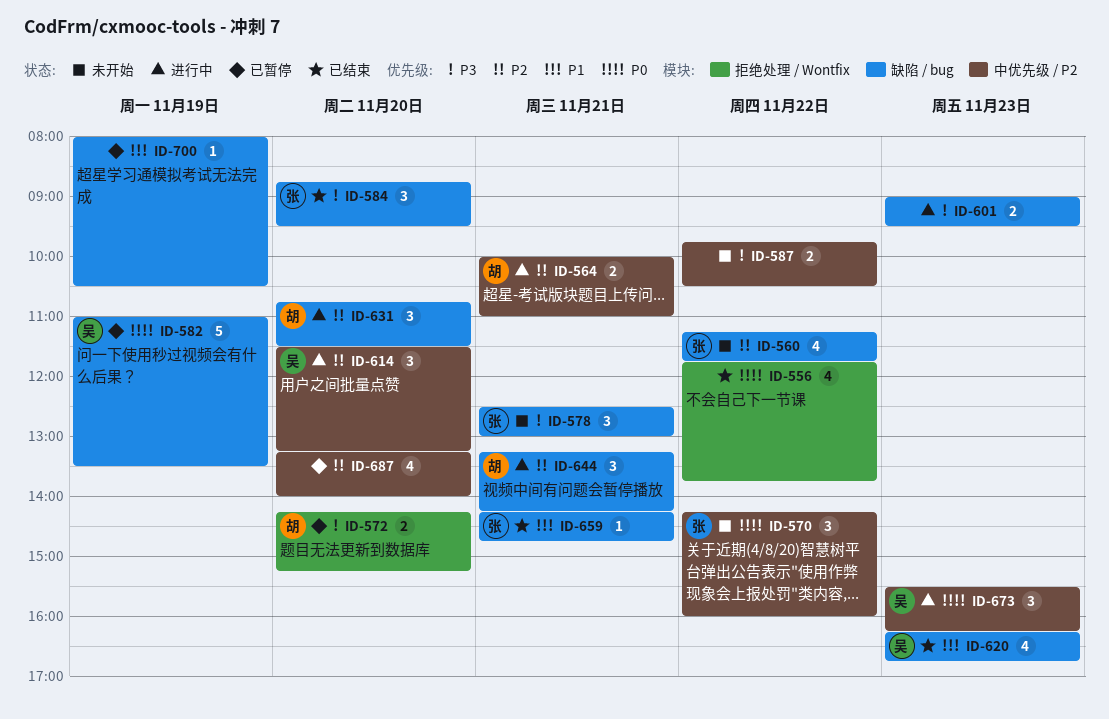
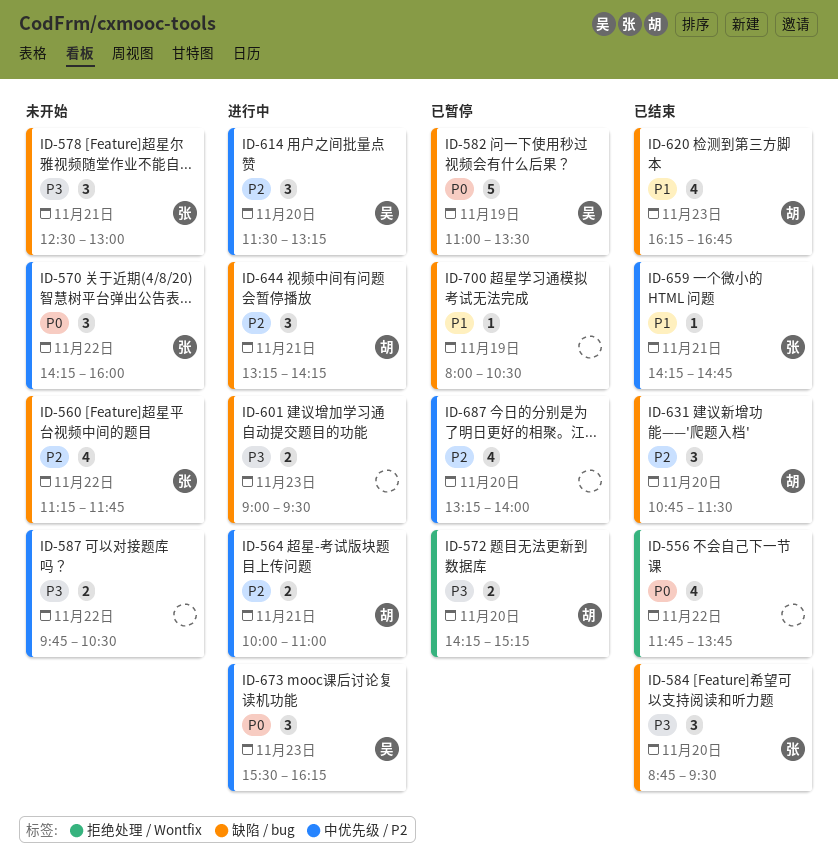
ID-620, owner: 吴 -> 胡
ID-631, status: 进行中 -> 已结束
ID-659, label: 缺陷 / bug -> 中优先级 / P2

